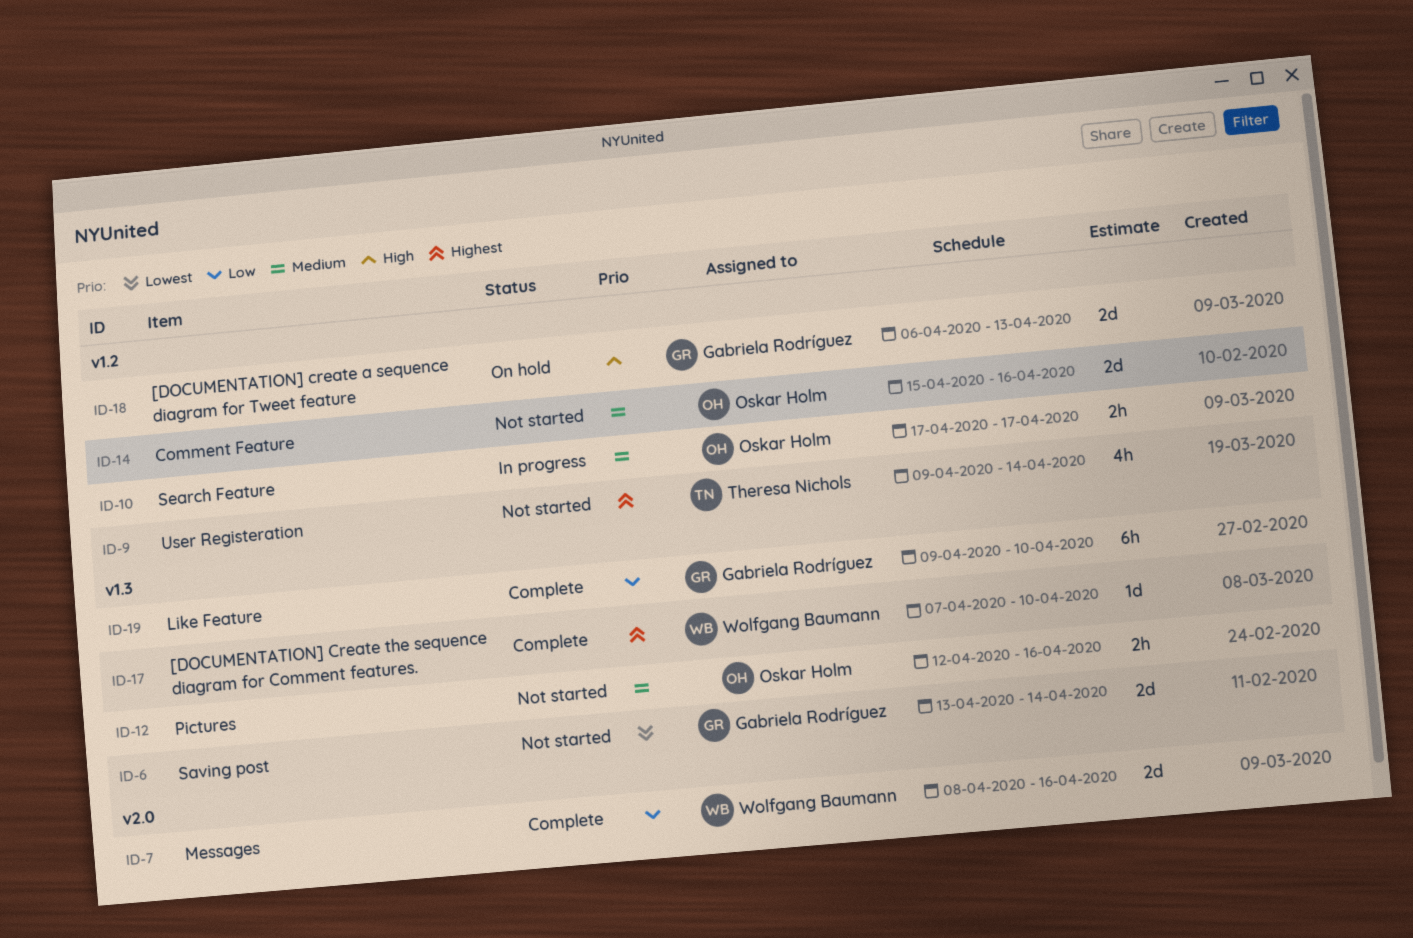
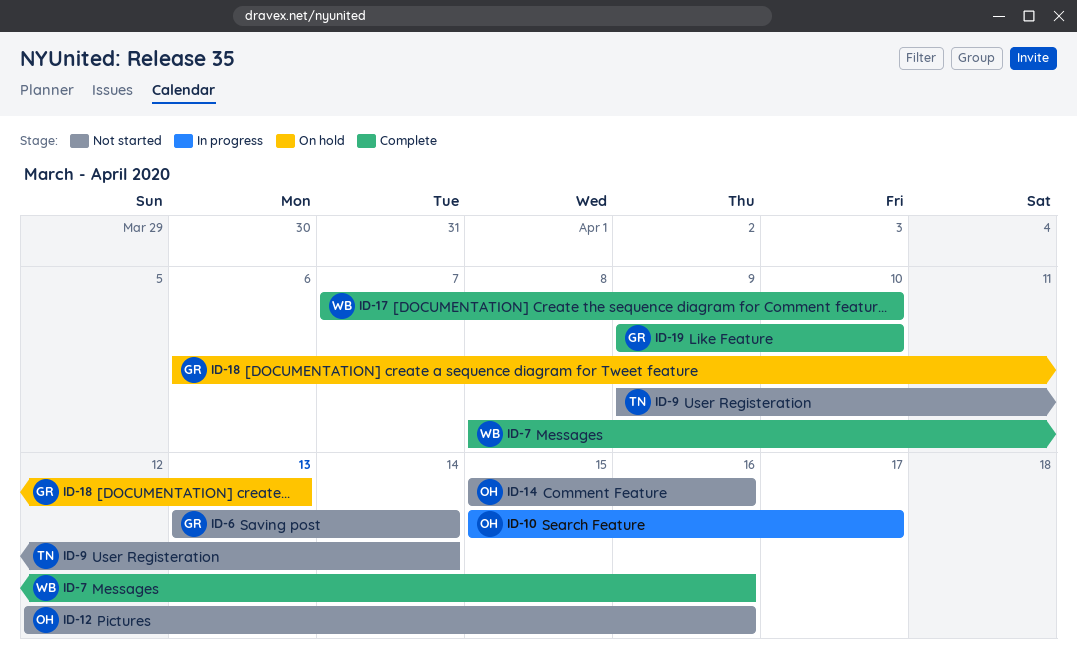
ID-10, start: Apr 17 -> Apr 15

